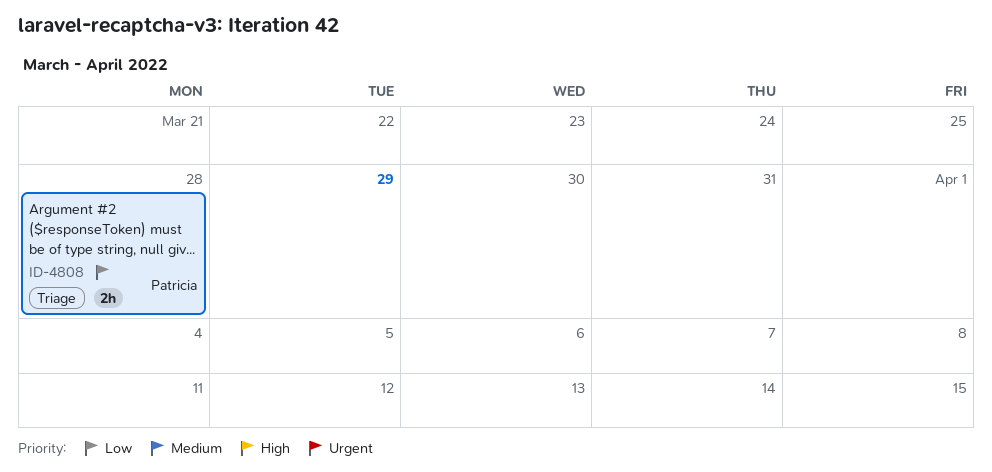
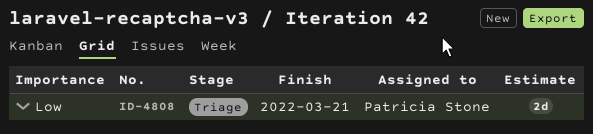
ID-4808, estimate: 2h -> 2d
ID-4808, due: Mar 28 -> Mar 21

